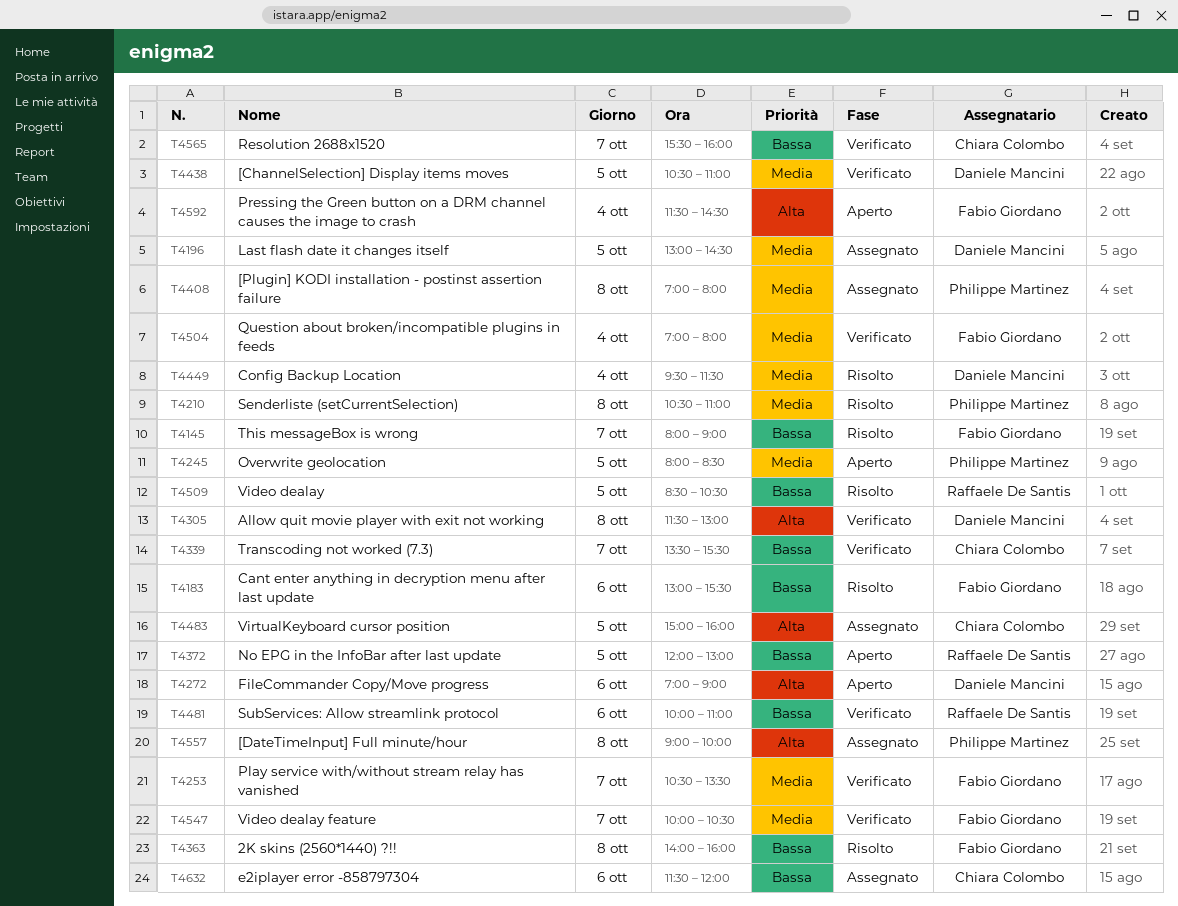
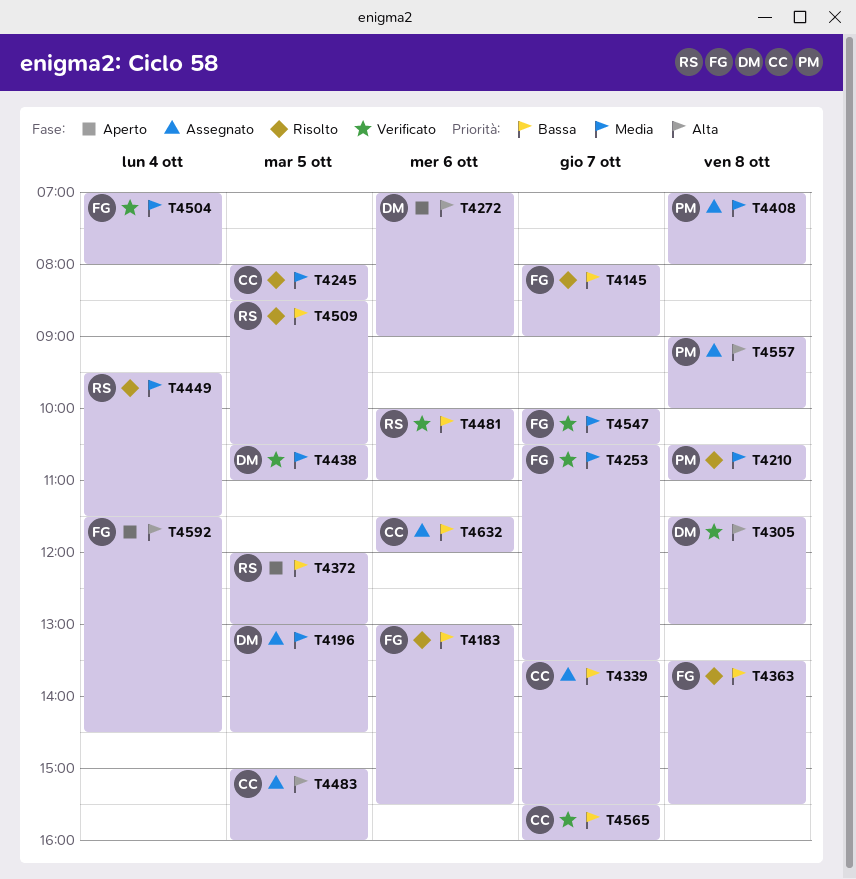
T4245, status: Aperto -> Risolto
T4245, owner: Philippe Martinez -> Chiara Colombo
T4339, status: Verificato -> Assegnato
T4363, begins: 14:00 -> 13:30
T4363, ends: 16:00 -> 15:30
T4449, owner: Daniele Mancini -> Raffaele De Santis

